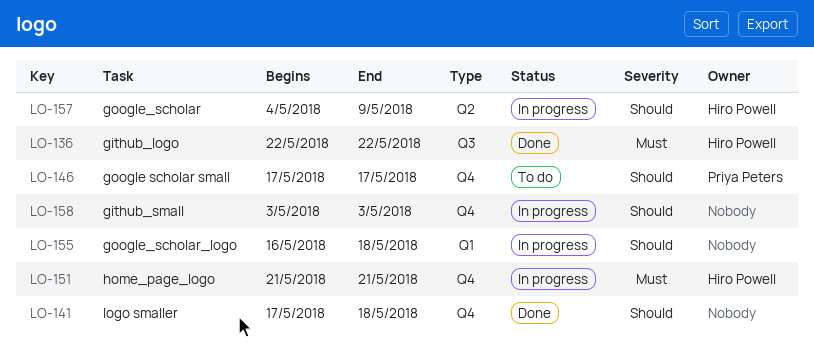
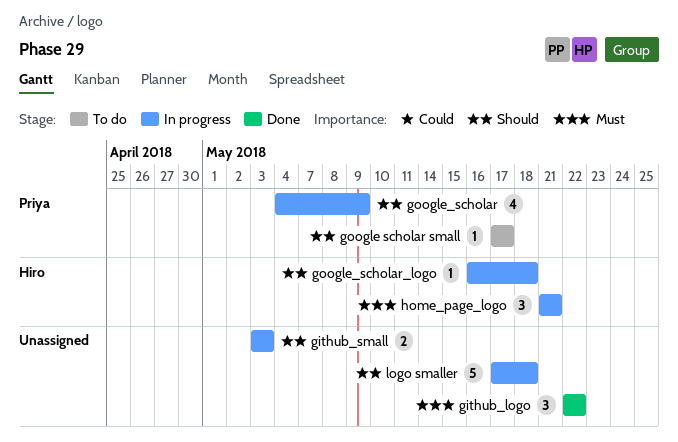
github_logo, owner: Hiro Powell -> none
google_scholar, owner: Hiro Powell -> Priya Peters
google_scholar_logo, owner: none -> Hiro Powell
logo smaller, status: Done -> In progress

